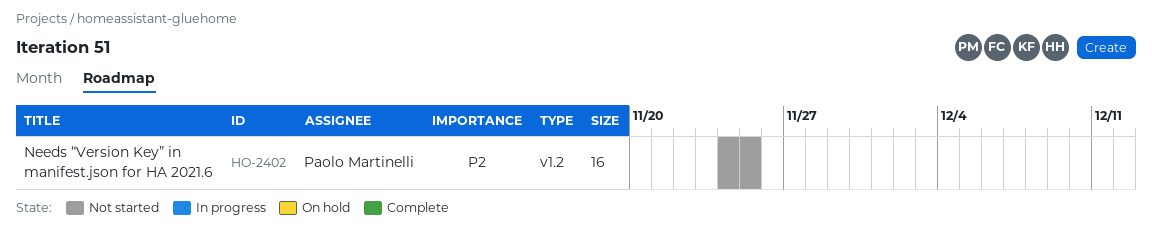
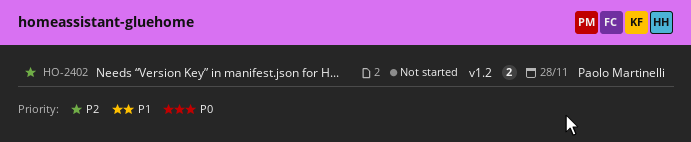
HO-2402, estimate: 16 -> 2
HO-2402, due: Nov 25 -> Nov 28

